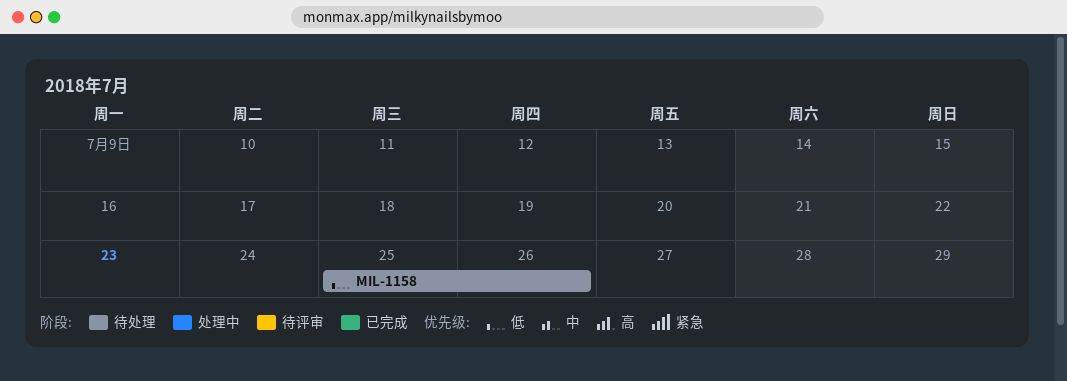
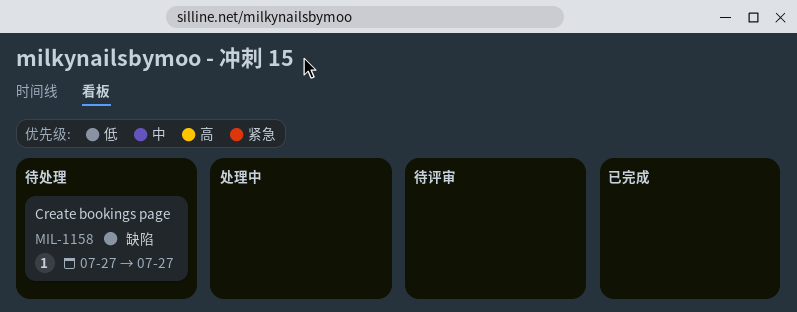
MIL-1158, start: Jul 25 -> Jul 27
MIL-1158, due: Jul 26 -> Jul 27

